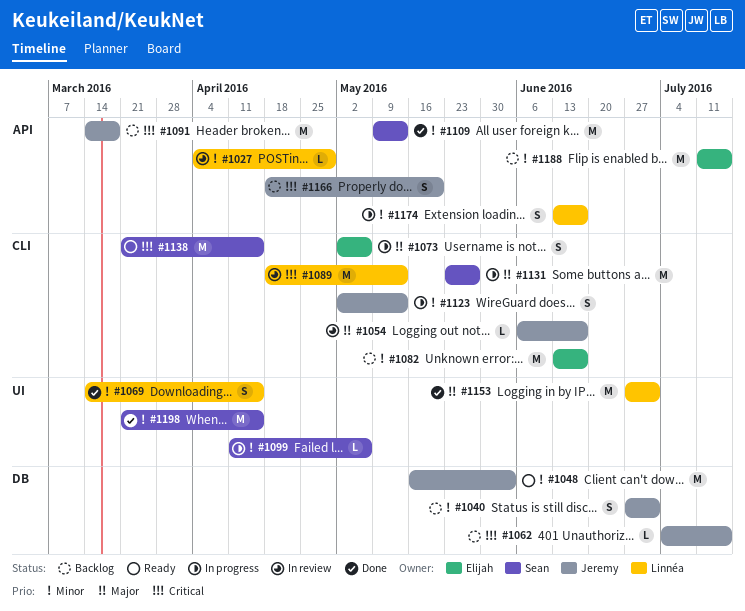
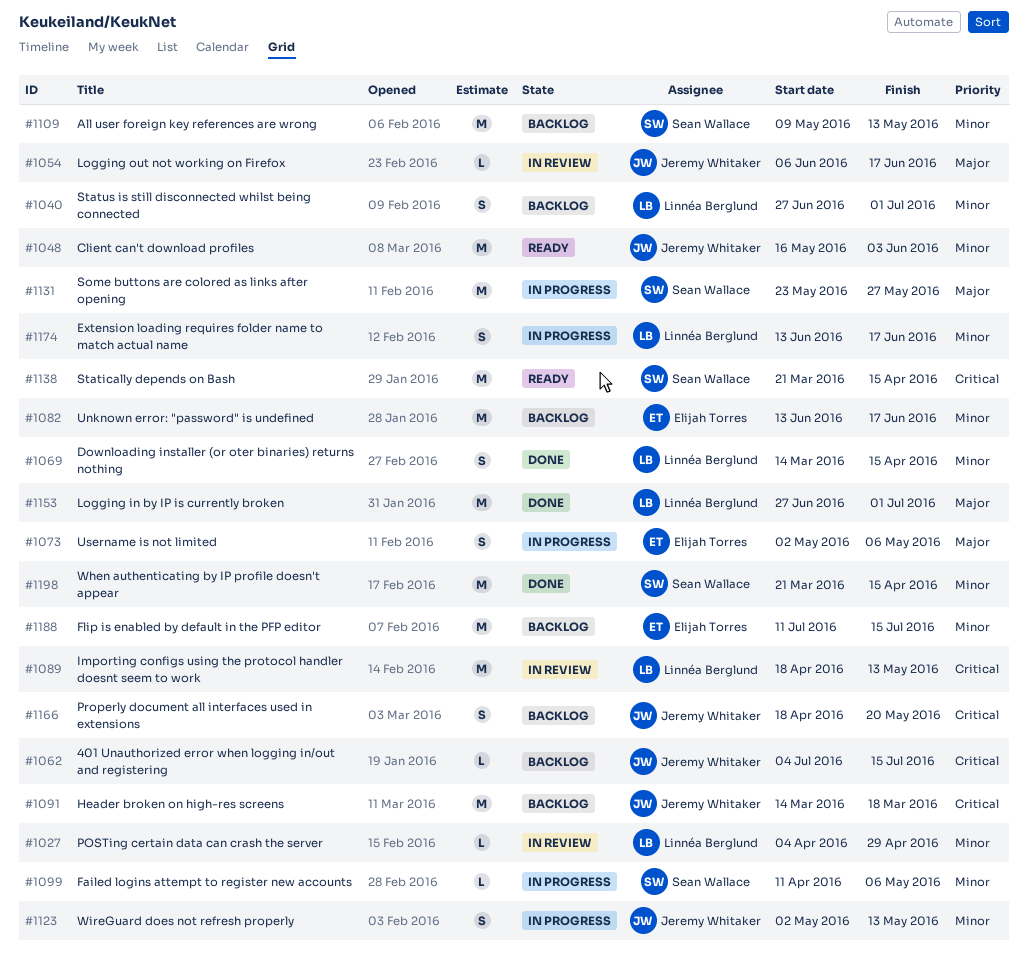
#1040, owner: Jeremy Whitaker -> Linnéa Berglund
#1109, status: Done -> Backlog

